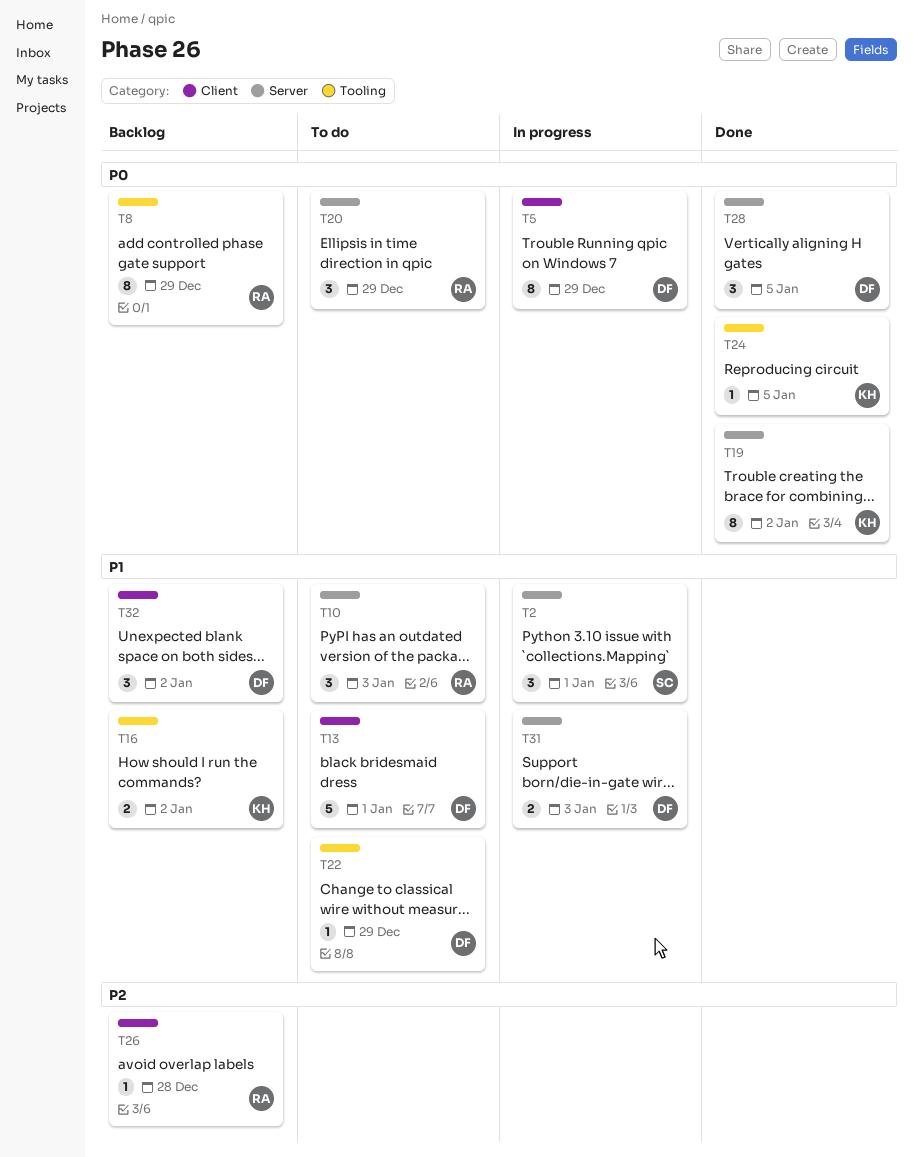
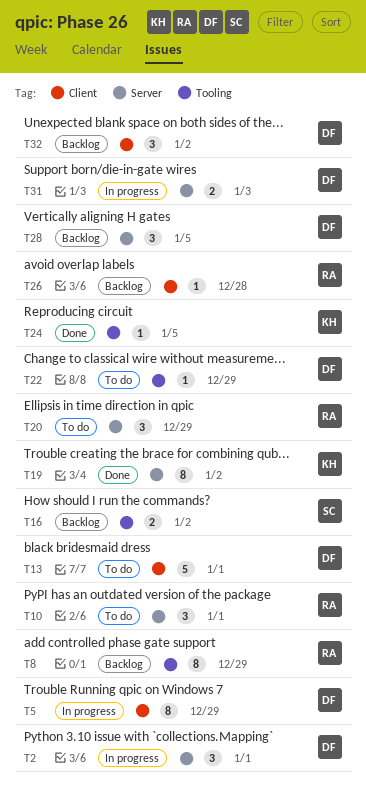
T2, owner: SC -> DF
T10, due: Jan 3 -> Jan 1
T16, owner: KH -> SC
T28, status: Done -> Backlog

